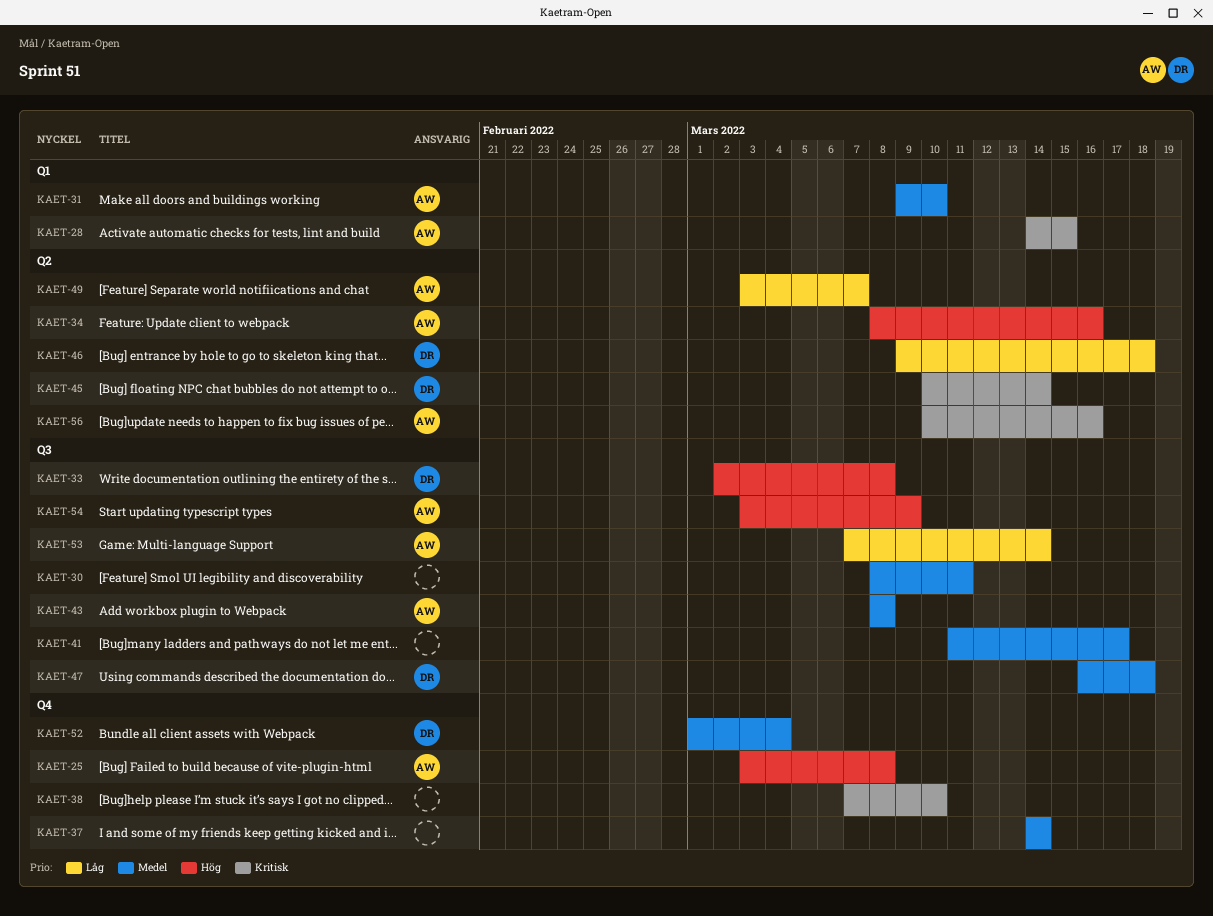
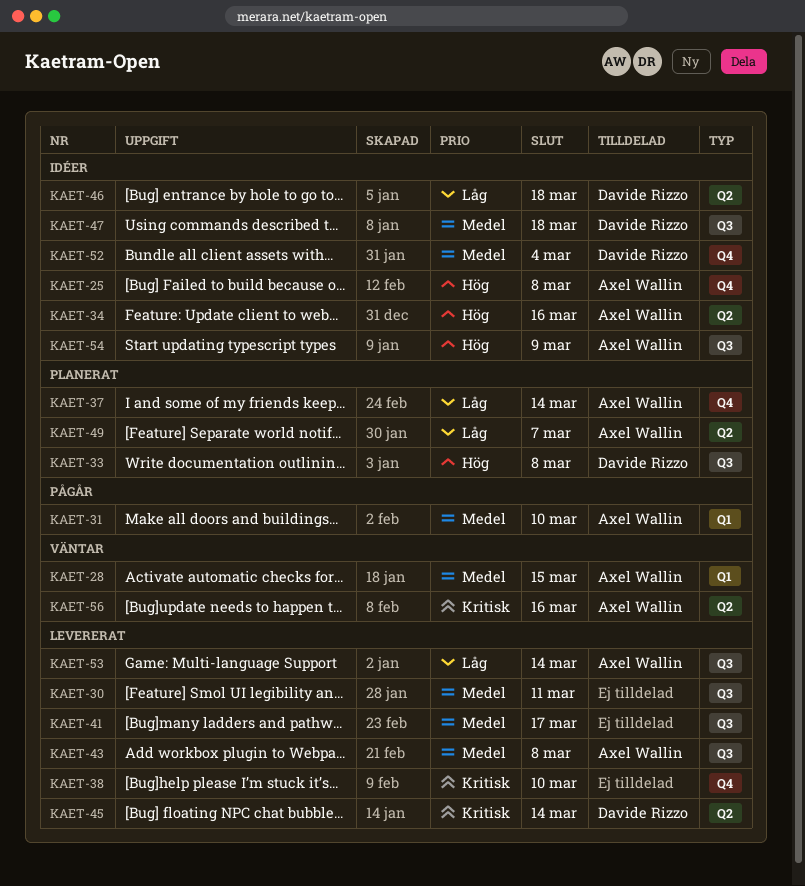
KAET-28, priority: Kritisk -> Medel
KAET-37, owner: none -> Axel Wallin
KAET-37, priority: Medel -> Låg

